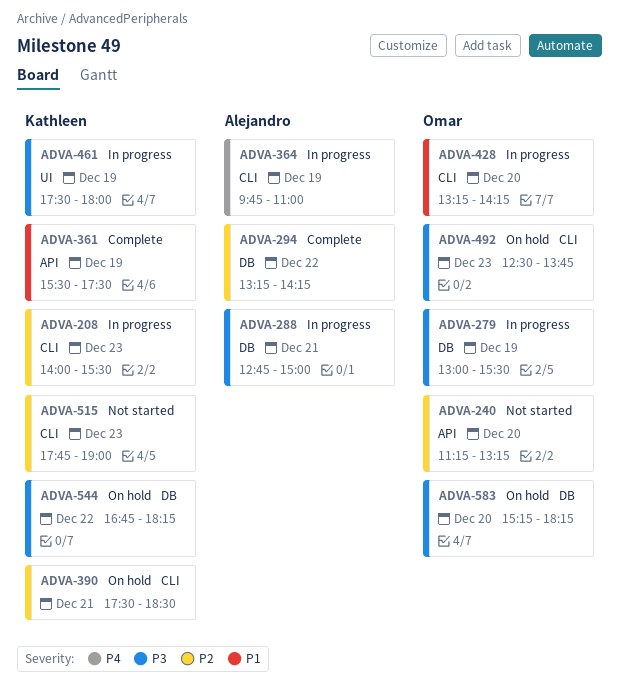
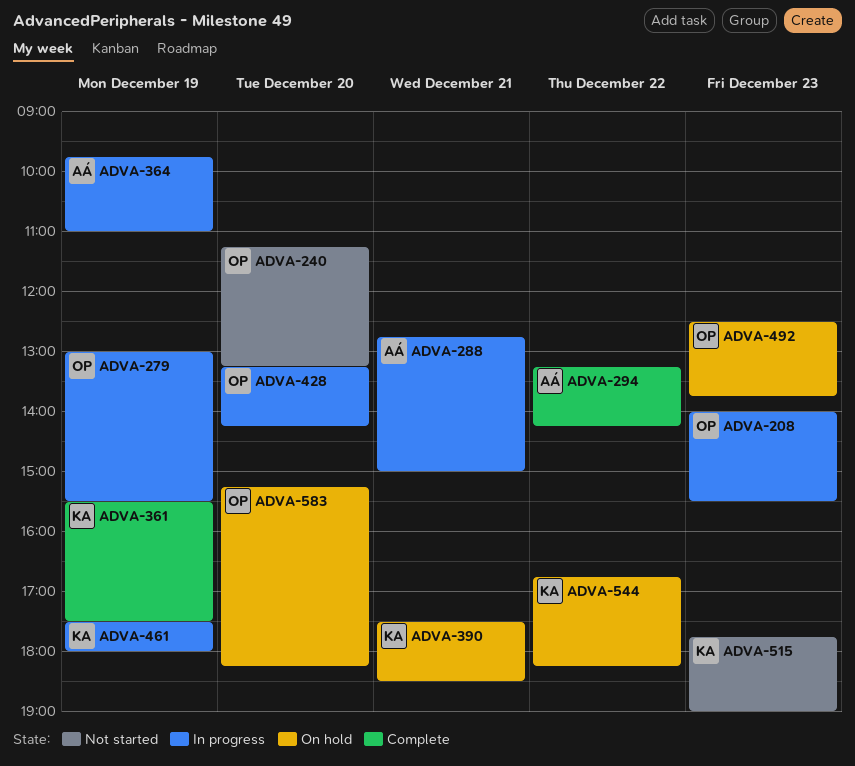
ADVA-208, owner: Kathleen -> Omar

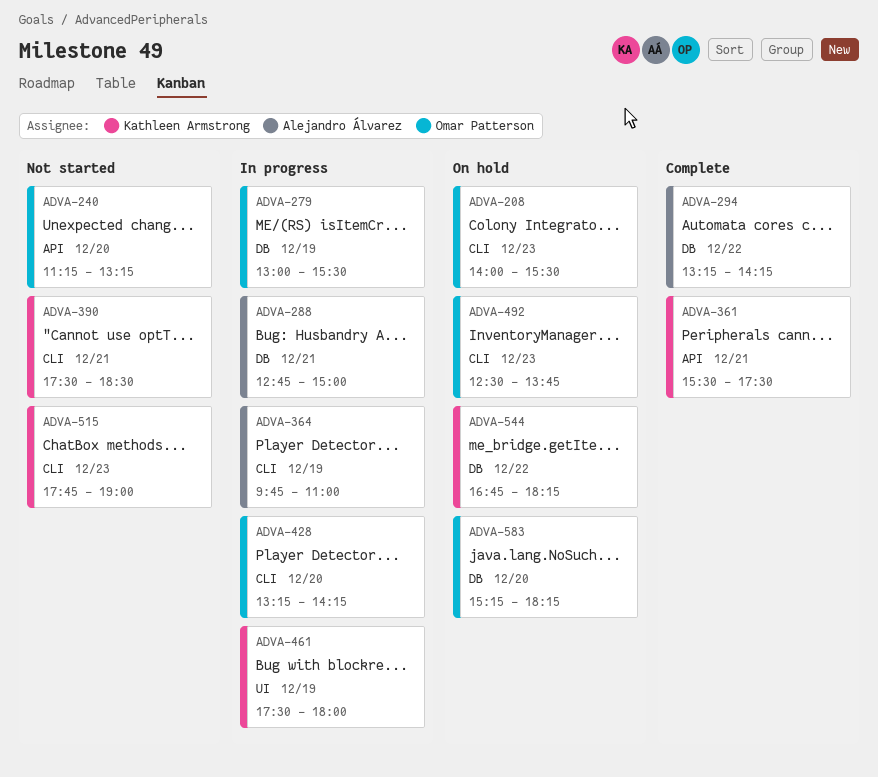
ADVA-208, status: In progress -> On hold
ADVA-361, day: Dec 19 -> Dec 21
ADVA-390, status: On hold -> Not started

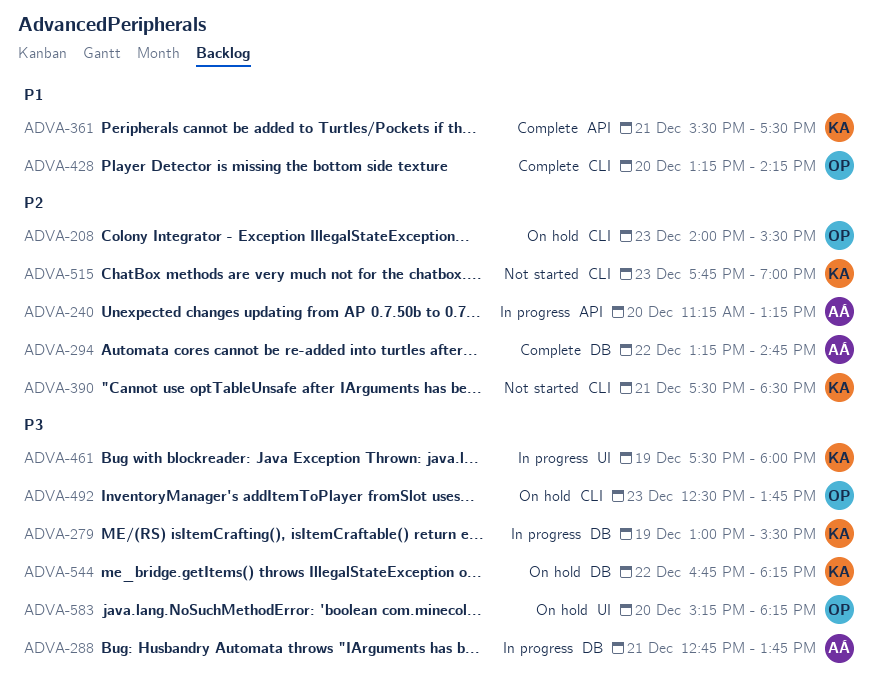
ADVA-240, status: Not started -> In progress
ADVA-240, owner: Omar Patterson -> Alejandro Álvarez
ADVA-279, owner: Omar Patterson -> Kathleen Armstrong
ADVA-288, ends: 15:00 -> 13:45
ADVA-294, ends: 14:15 -> 14:45
ADVA-364: present -> none
ADVA-428, status: In progress -> Complete
ADVA-583, label: DB -> UI

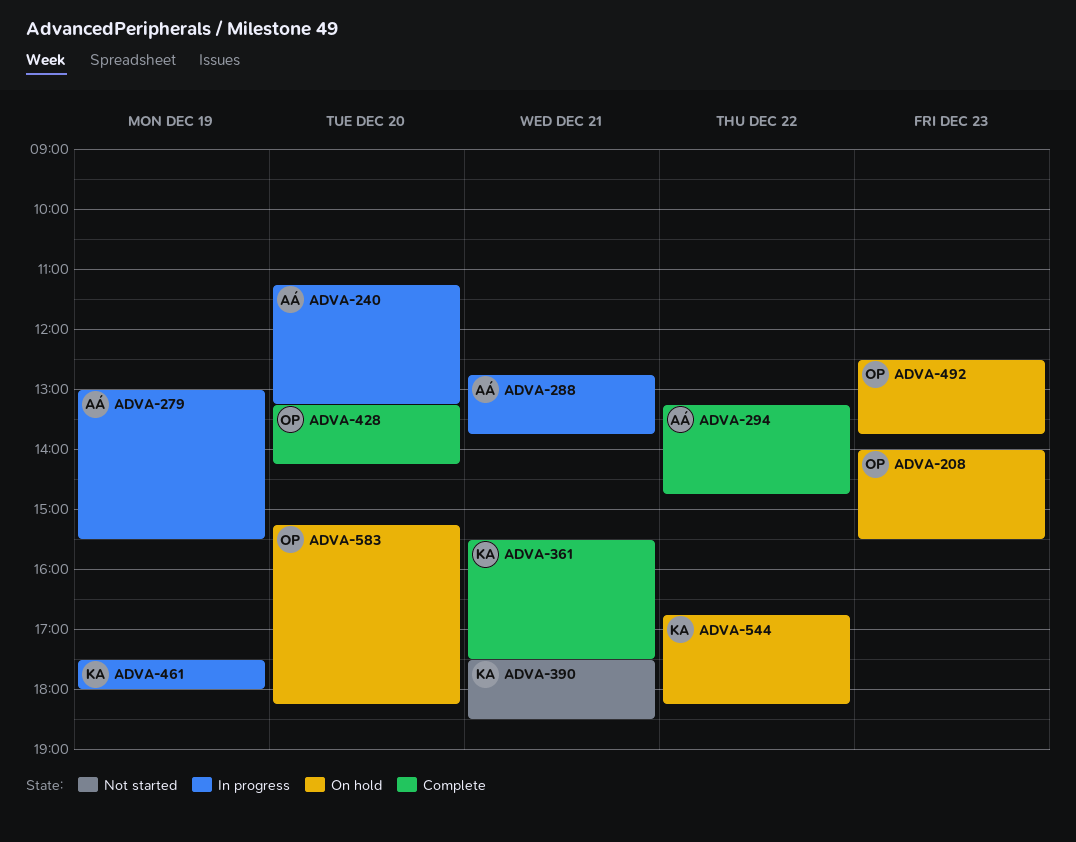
ADVA-279, owner: KA -> AÁ
ADVA-515: present -> none

